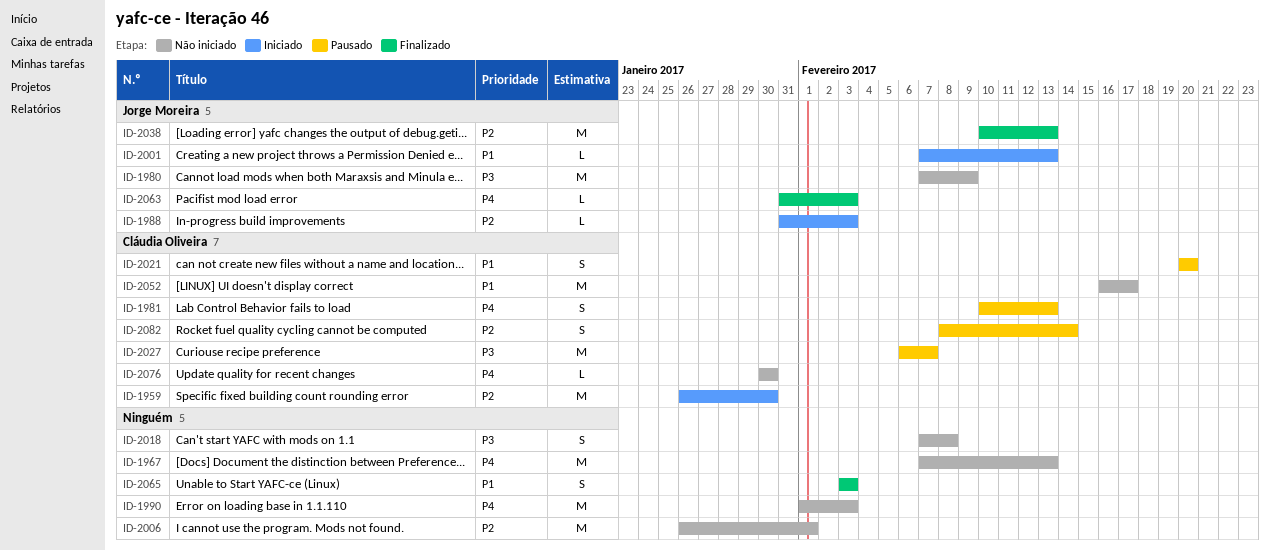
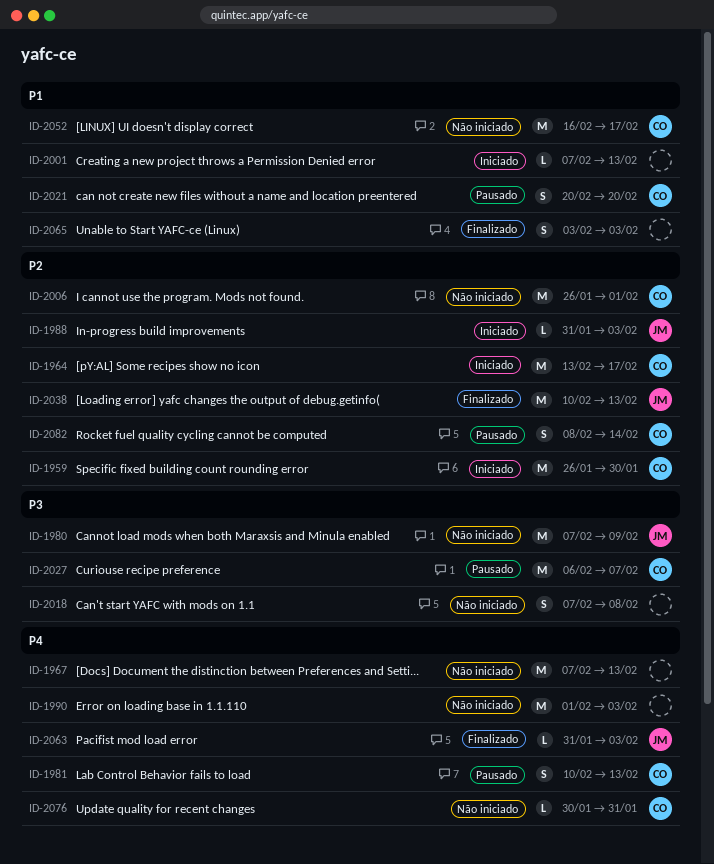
ID-1964: none -> present
ID-2001, owner: Jorge Moreira -> none
ID-2006, owner: none -> Cláudia Oliveira
ID-2076, due: Jan 30 -> Jan 31

